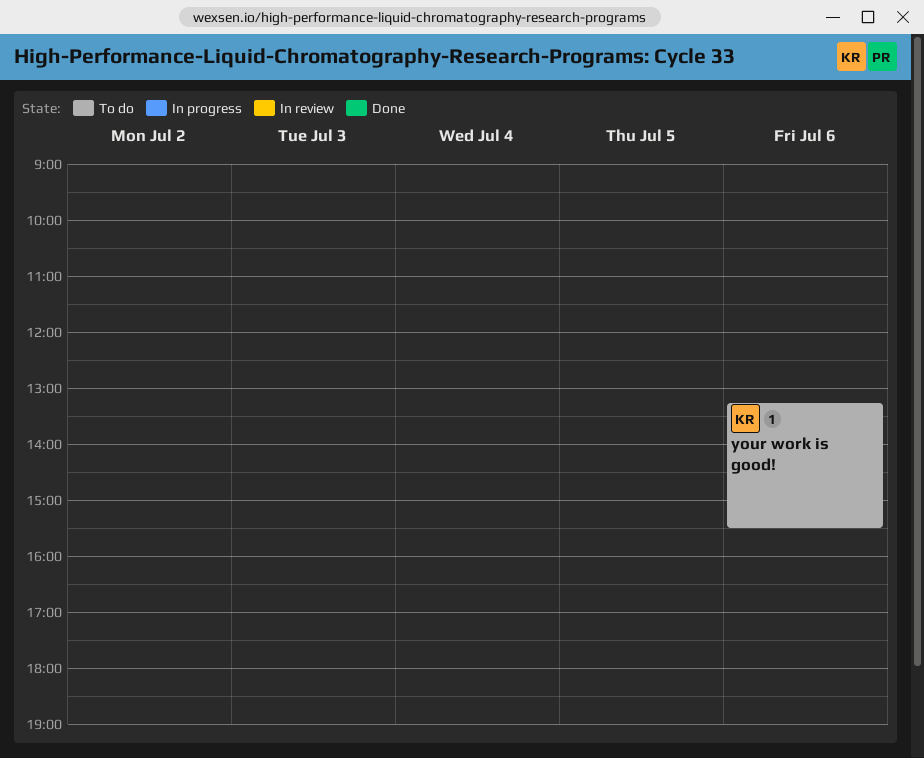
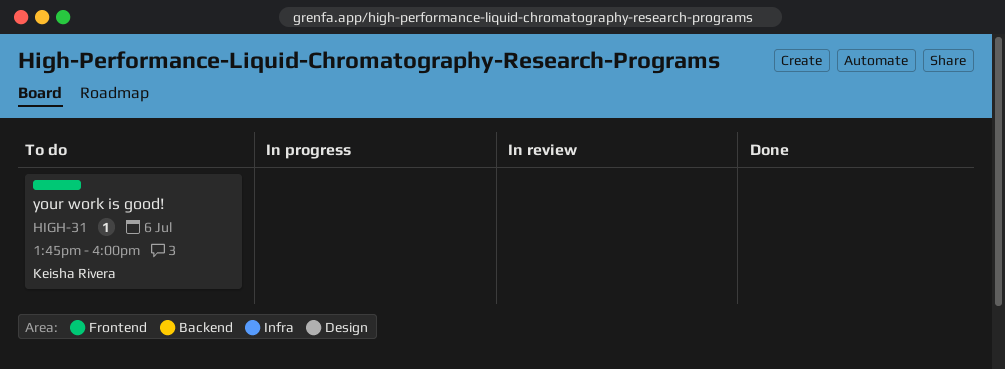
your work is good!, begins: 13:15 -> 13:45
your work is good!, ends: 15:30 -> 16:00

